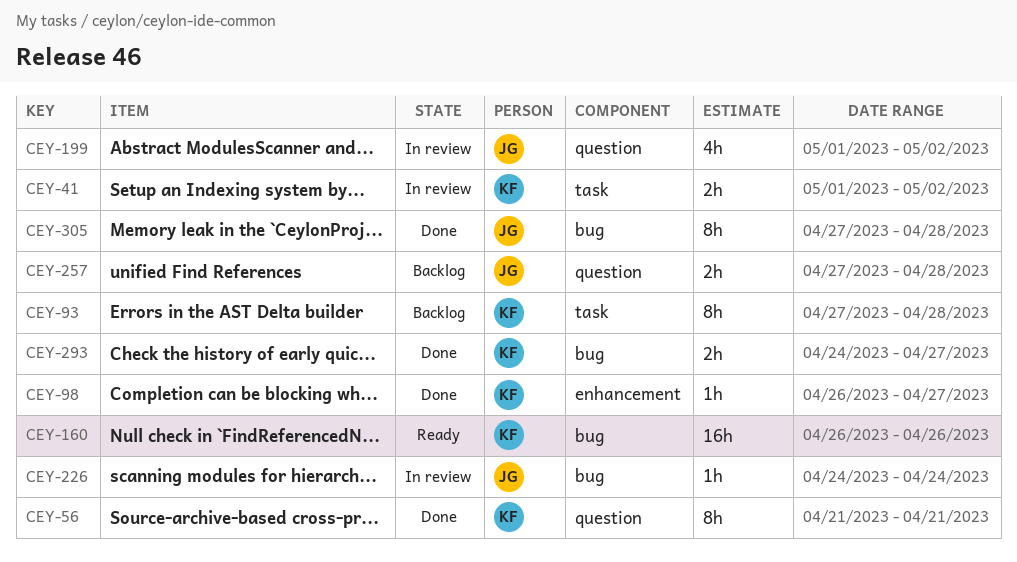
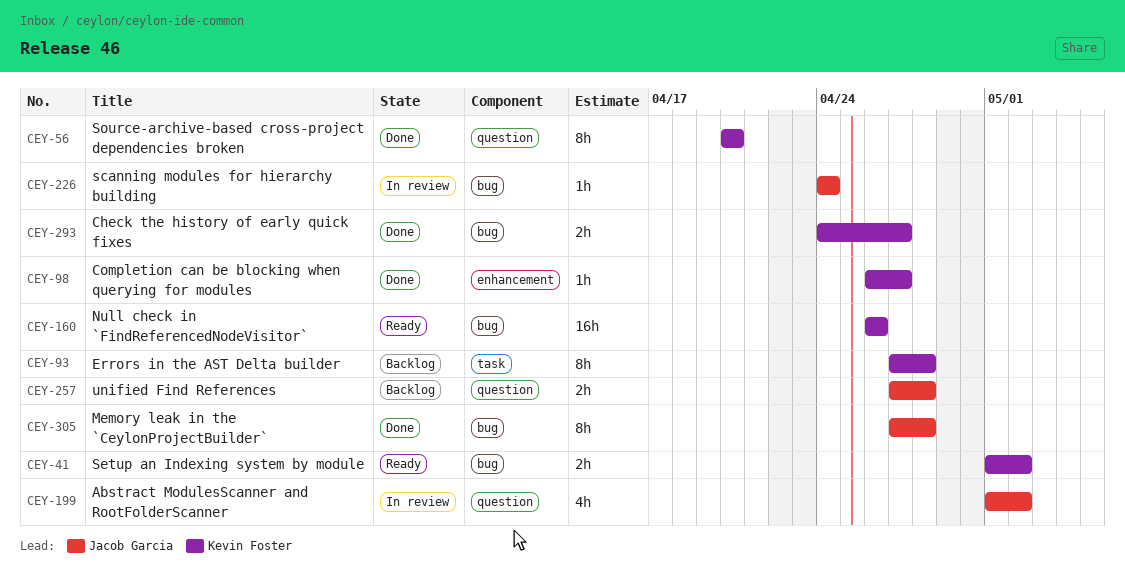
CEY-41, status: In review -> Ready
CEY-41, label: task -> bug
CEY-56, start: Apr 21 -> Apr 20
CEY-56, due: Apr 21 -> Apr 20

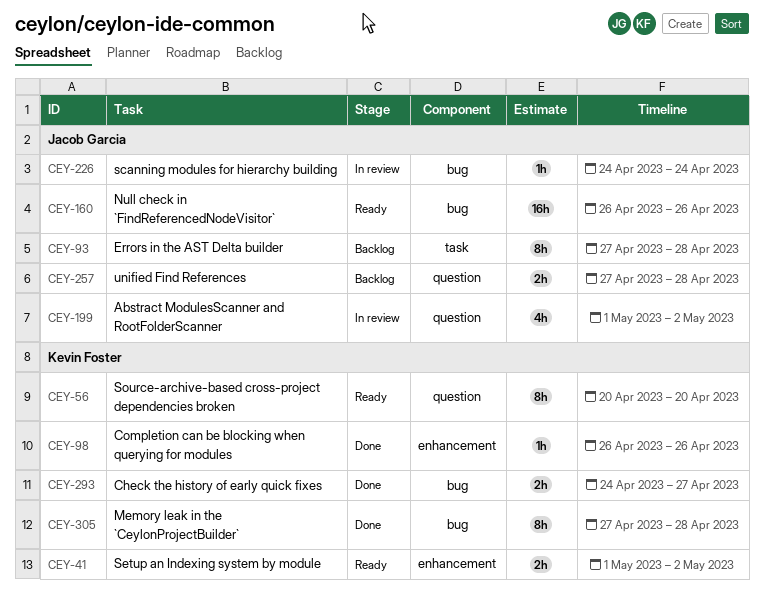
CEY-41, label: bug -> enhancement
CEY-56, status: Done -> Ready
CEY-93, owner: Kevin Foster -> Jacob Garcia
CEY-98, due: Apr 27 -> Apr 26
CEY-160, owner: Kevin Foster -> Jacob Garcia
CEY-305, owner: Jacob Garcia -> Kevin Foster

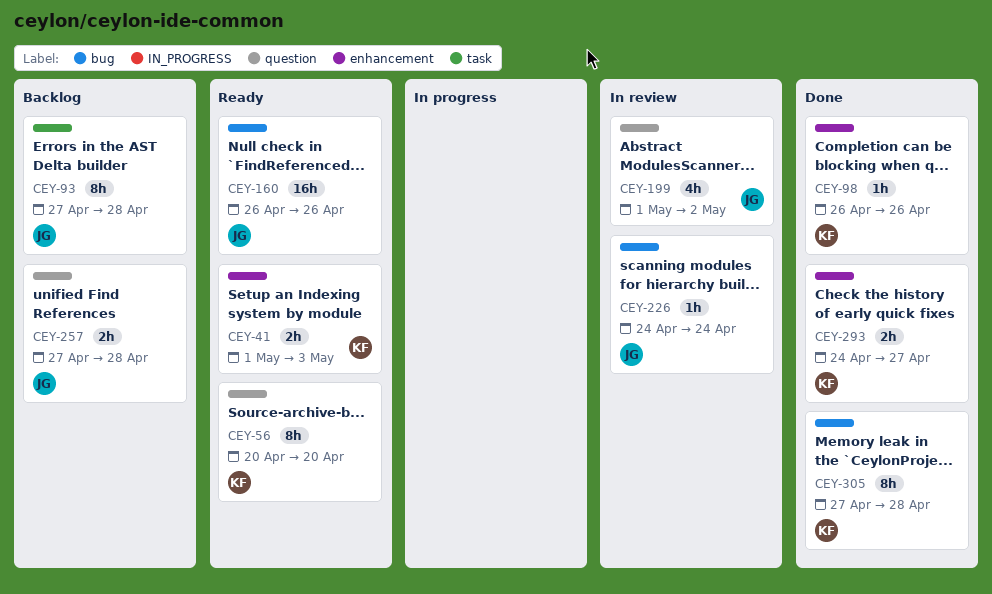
CEY-41, due: May 2 -> May 3
CEY-293, label: bug -> enhancement

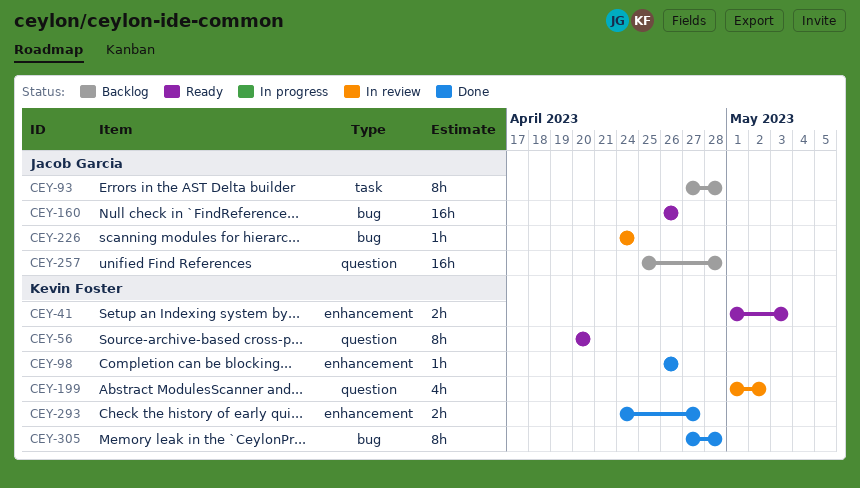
CEY-199, owner: Jacob Garcia -> Kevin Foster
CEY-257, estimate: 2h -> 16h
CEY-257, start: Apr 27 -> Apr 25

